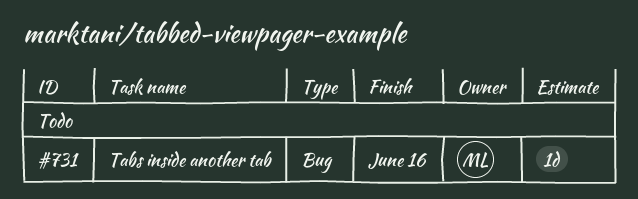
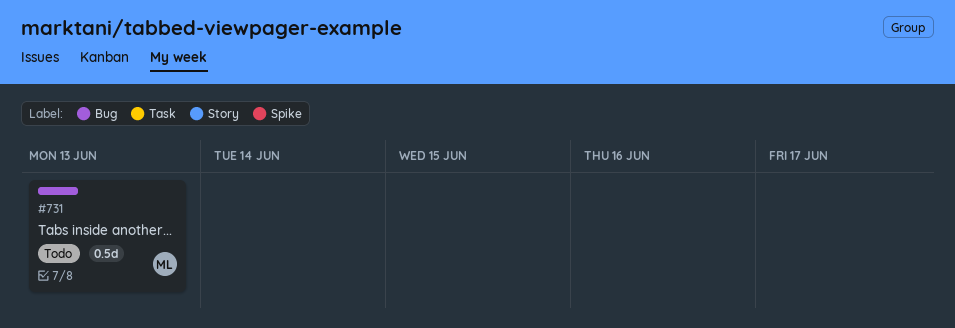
#731, estimate: 1d -> 0.5d
#731, due: Jun 16 -> Jun 13

